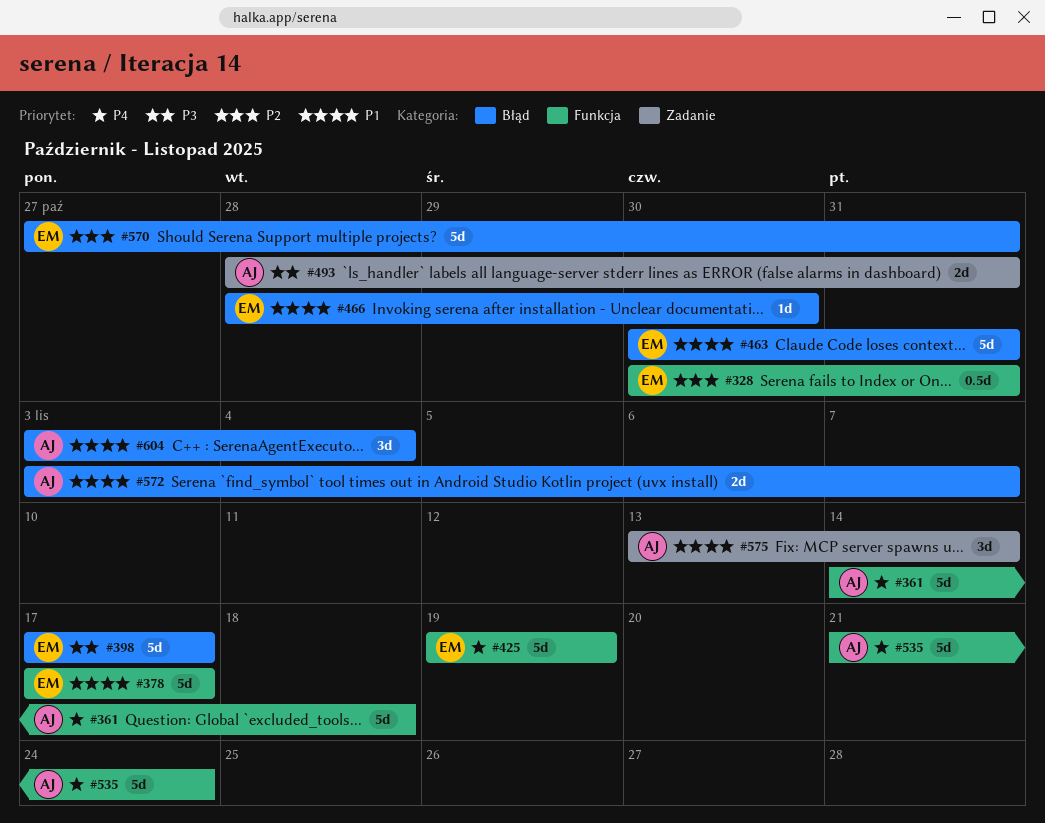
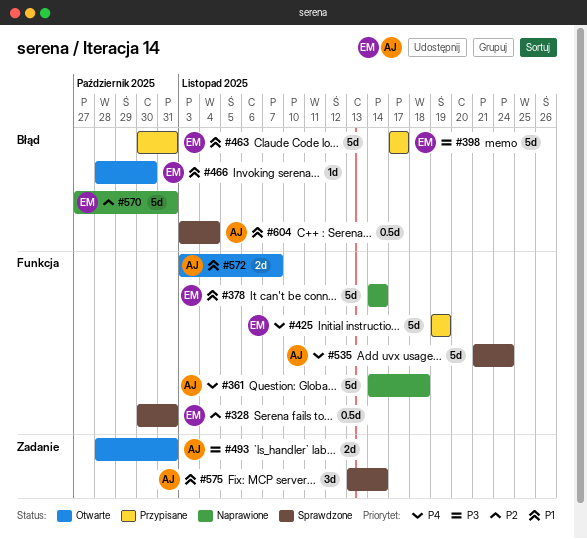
#378, start: Nov 17 -> Nov 14
#378, due: Nov 17 -> Nov 14
#572, label: Błąd -> Funkcja
#604, estimate: 3d -> 0.5d

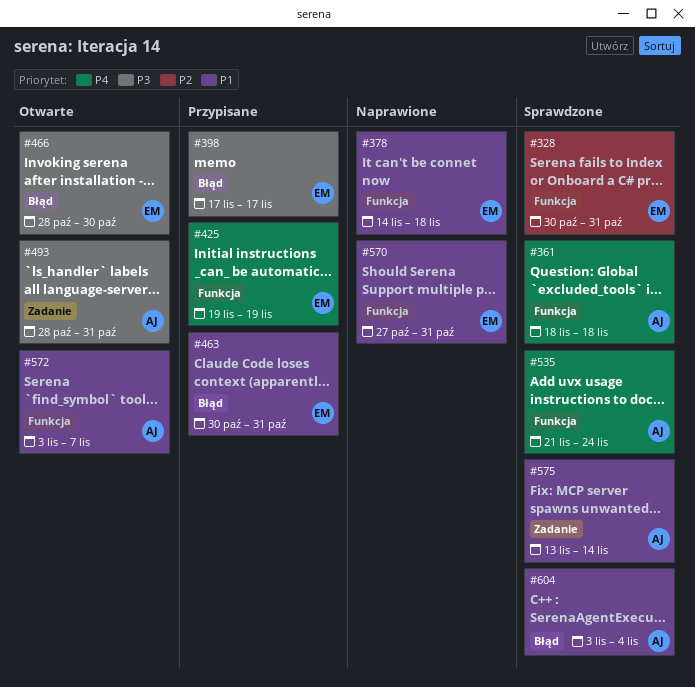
#361, status: Naprawione -> Sprawdzone
#361, start: Nov 14 -> Nov 18
#378, due: Nov 14 -> Nov 18
#466, priority: P1 -> P3
#570, priority: P2 -> P1
#570, label: Błąd -> Funkcja

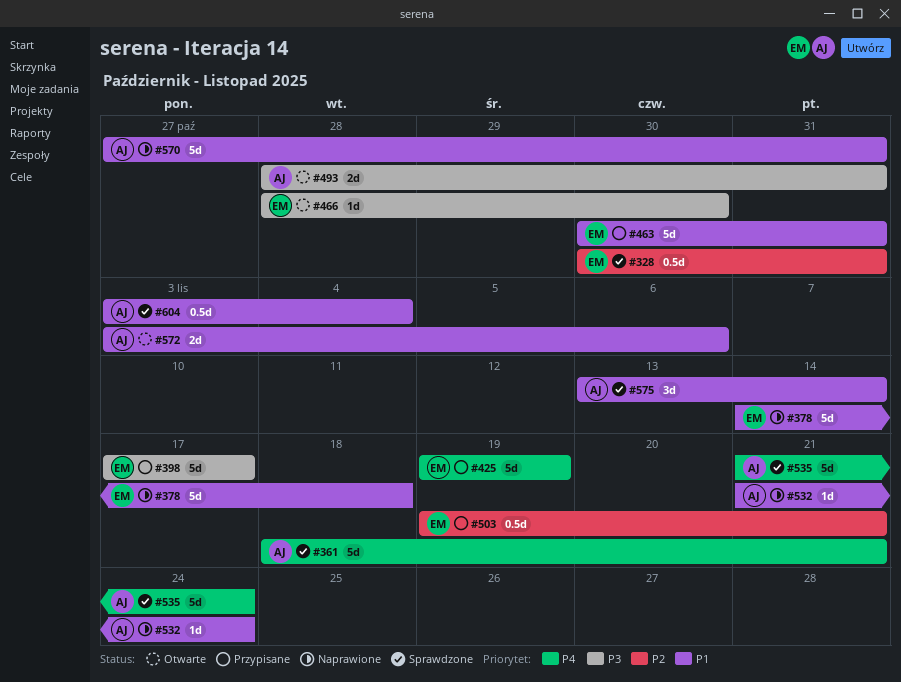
#361, due: Nov 18 -> Nov 21
#503: none -> present
#532: none -> present
#570, owner: EM -> AJ
#572, due: Nov 7 -> Nov 6

